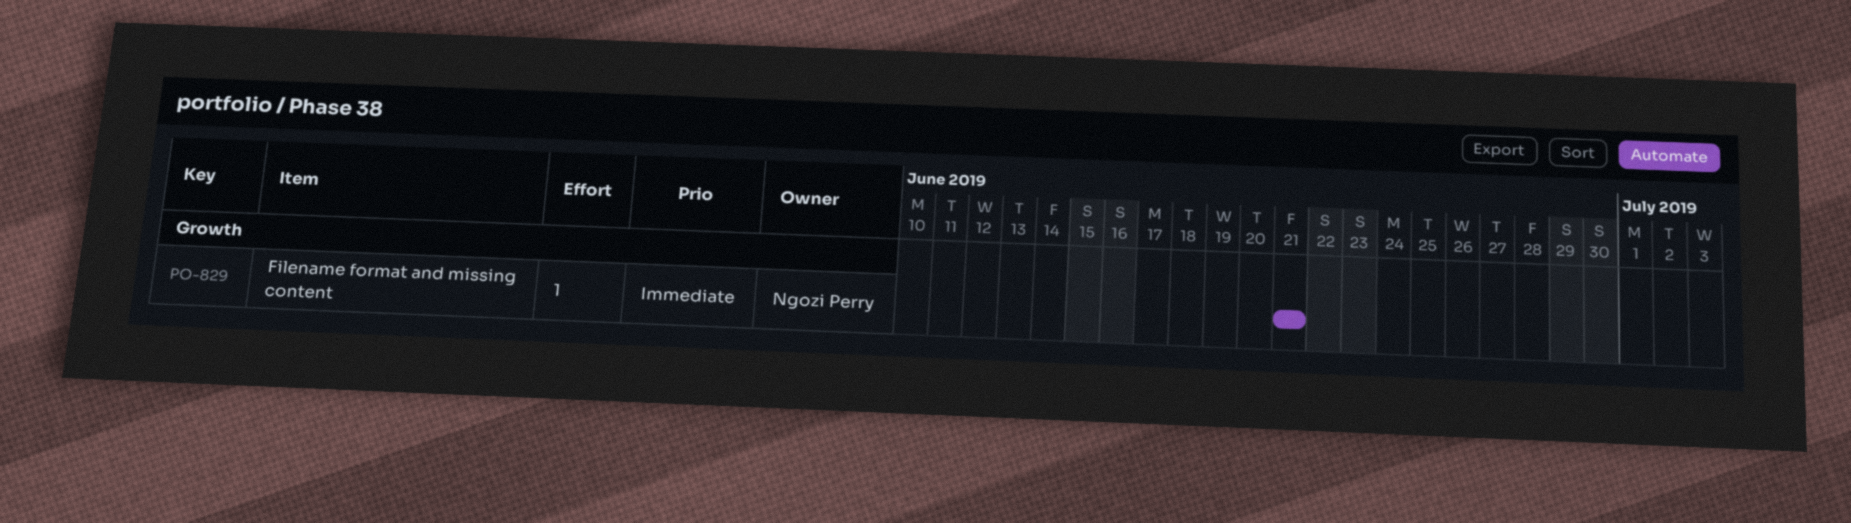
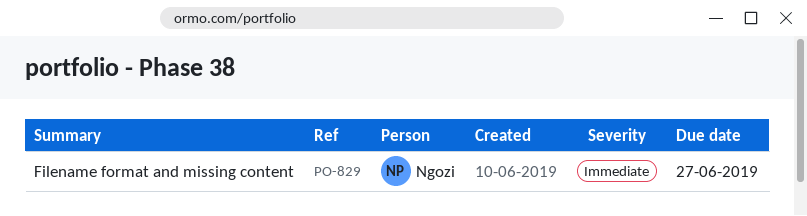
PO-829, due: Jun 21 -> Jun 27

